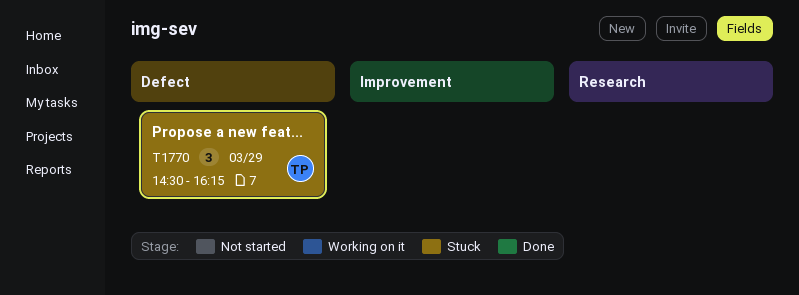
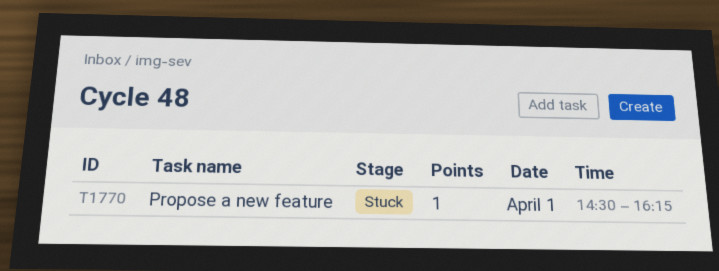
T1770, estimate: 3 -> 1
T1770, day: Mar 29 -> Apr 1

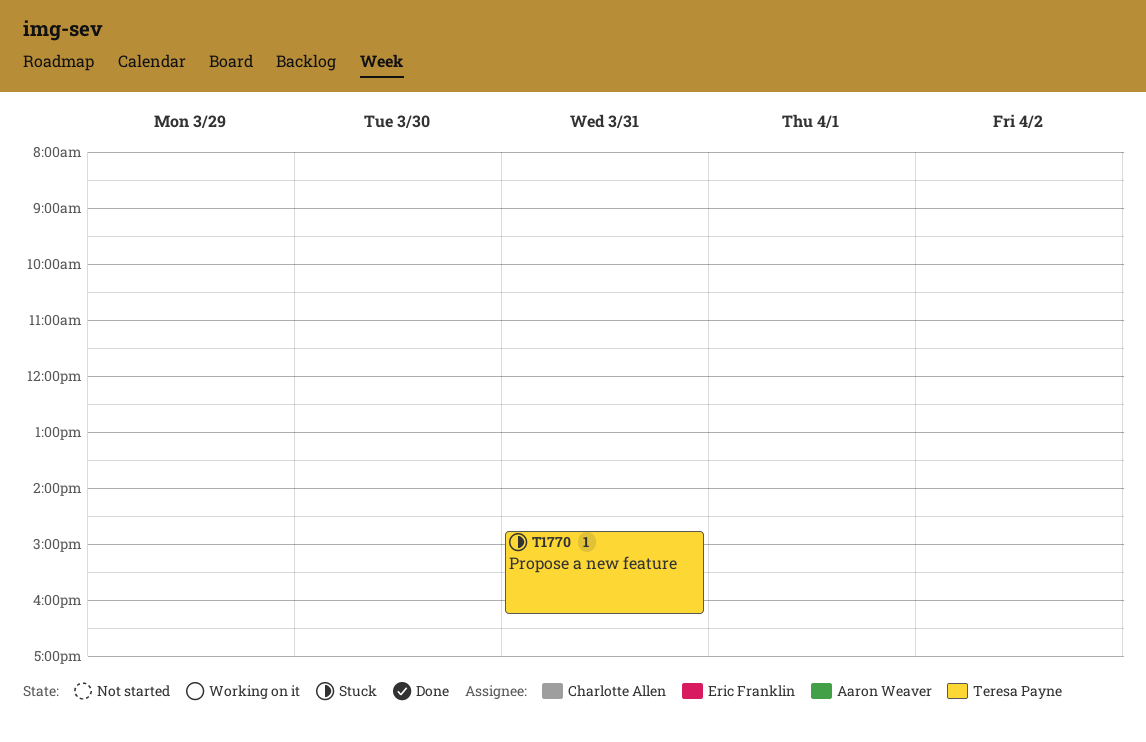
T1770, day: Apr 1 -> Mar 31
T1770, begins: 14:30 -> 14:45

